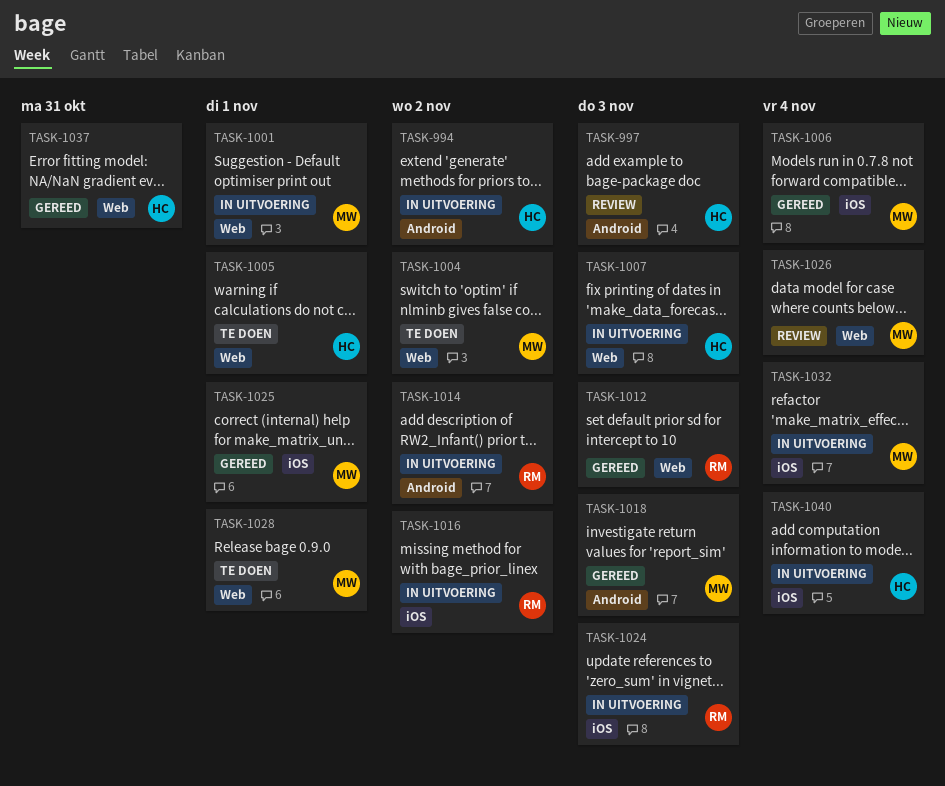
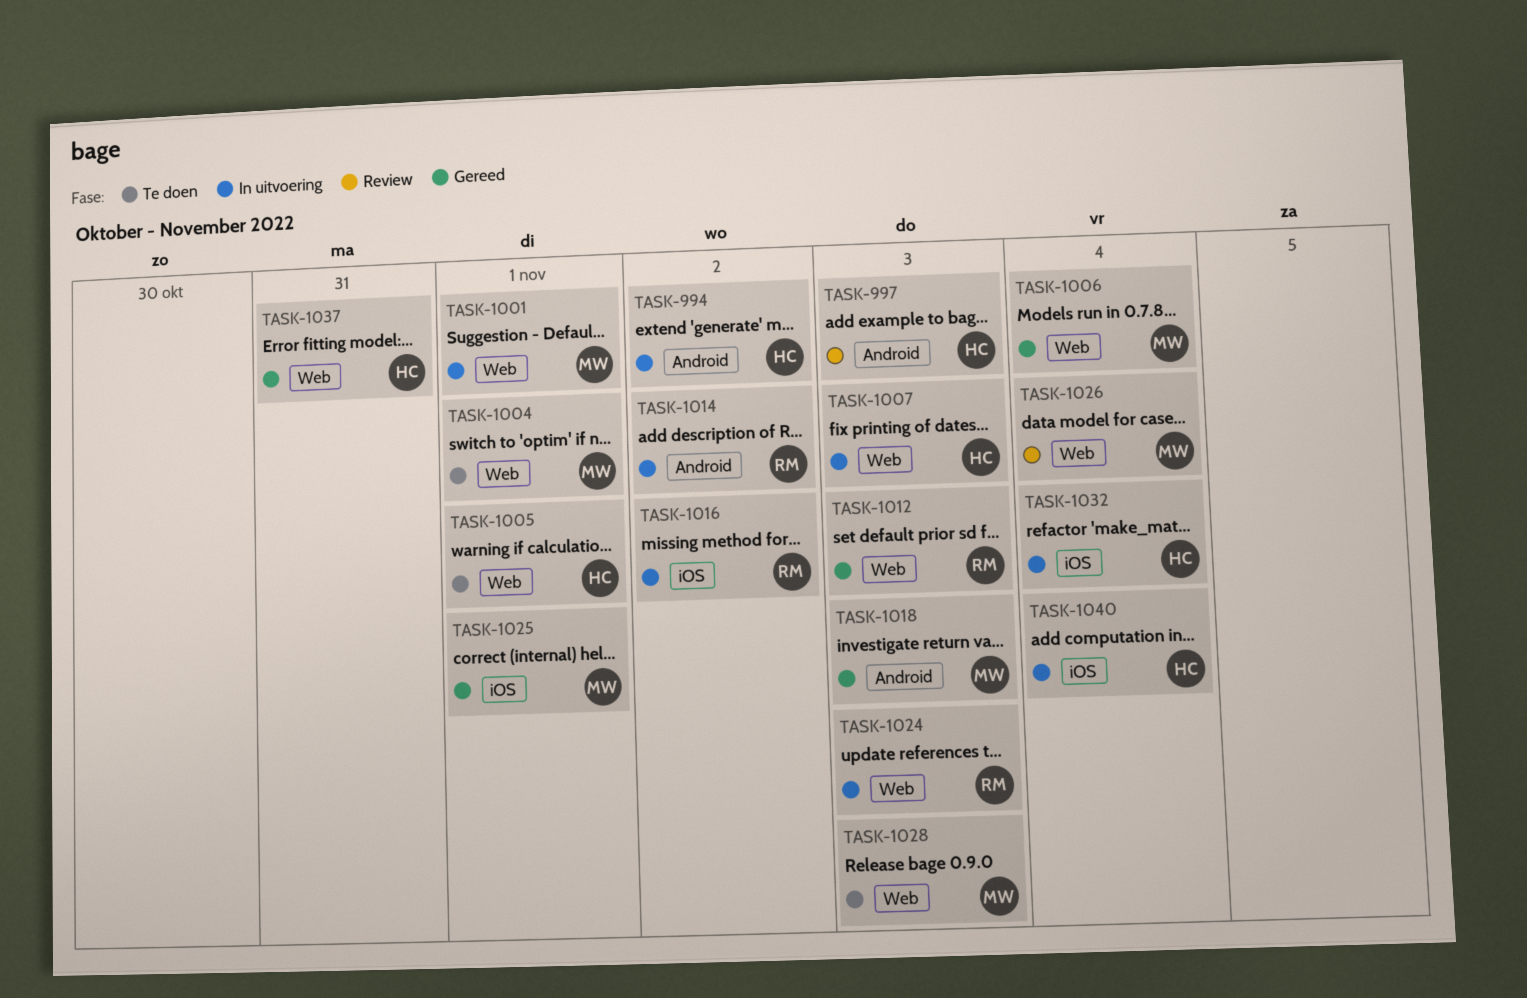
TASK-1004, due: Nov 2 -> Nov 1
TASK-1006, label: iOS -> Web
TASK-1024, label: iOS -> Web
TASK-1028, due: Nov 1 -> Nov 3
TASK-1032, owner: MW -> HC

